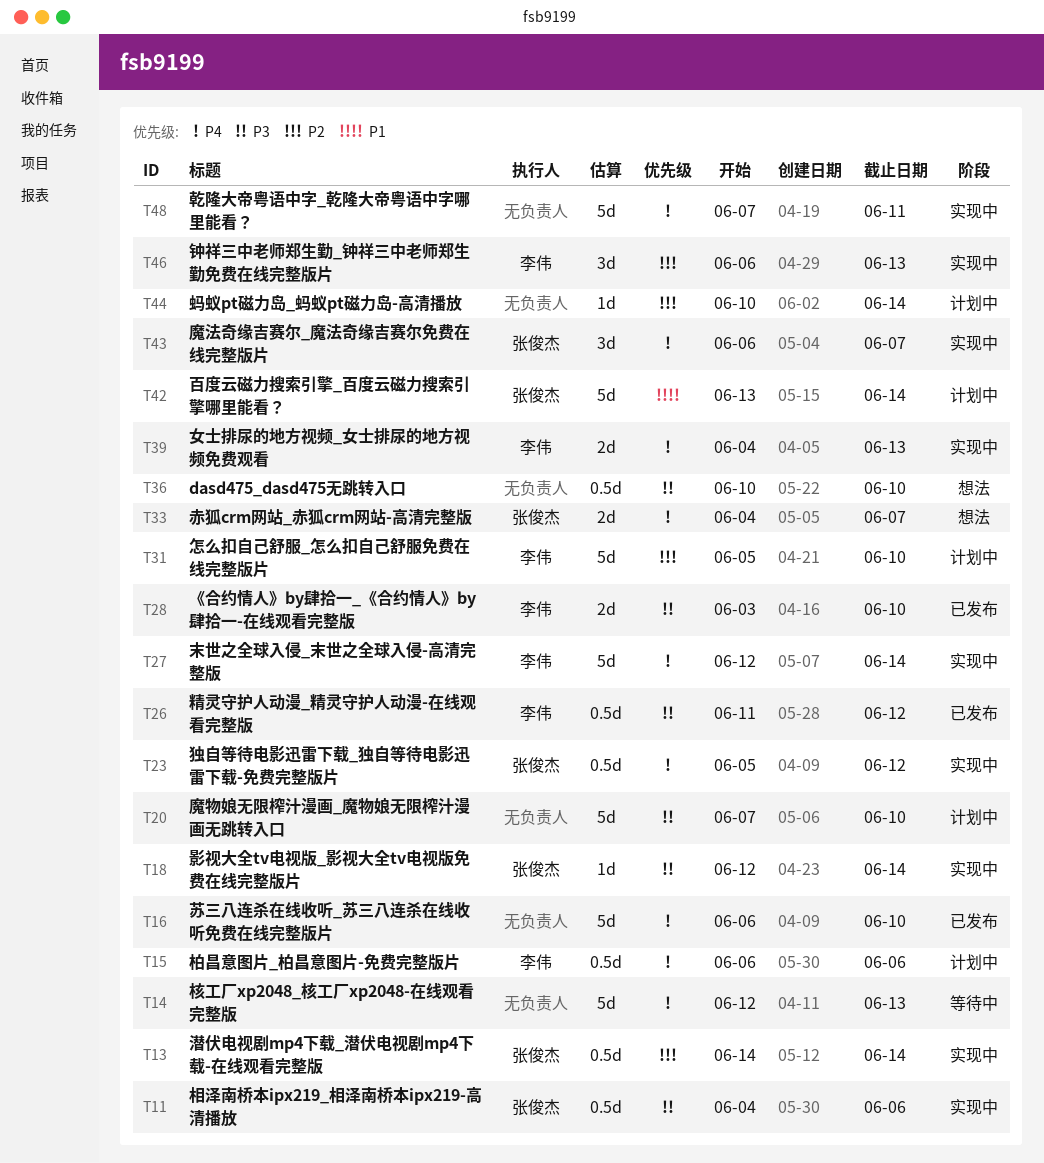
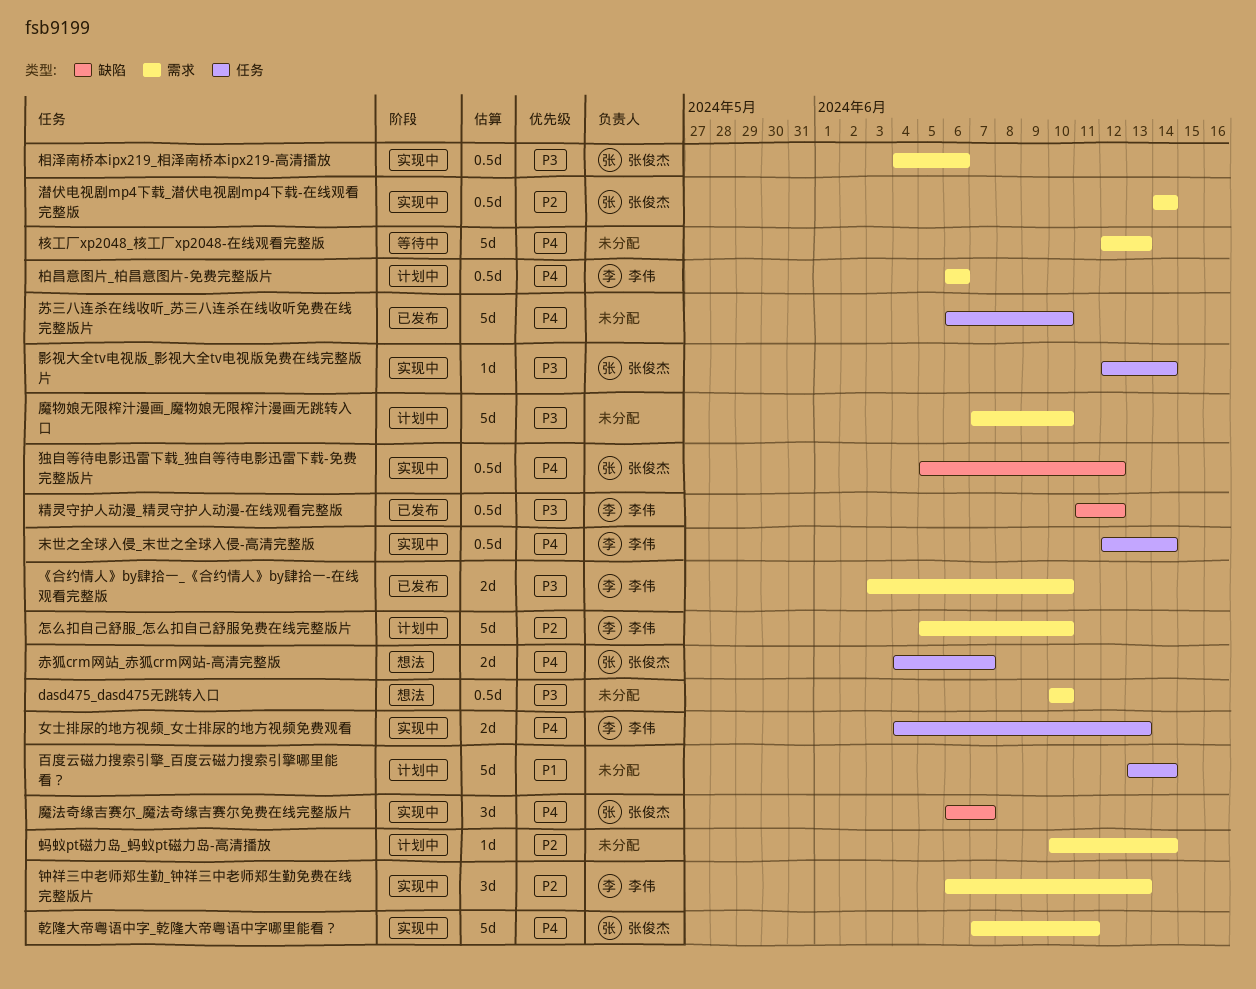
乾隆大帝粤语中字_乾隆大帝粤语中字哪里能看？, owner: none -> 张俊杰
末世之全球入侵_末世之全球入侵-高清完整版, estimate: 5d -> 0.5d
百度云磁力搜索引擎_百度云磁力搜索引擎哪里能看？, owner: 张俊杰 -> none

